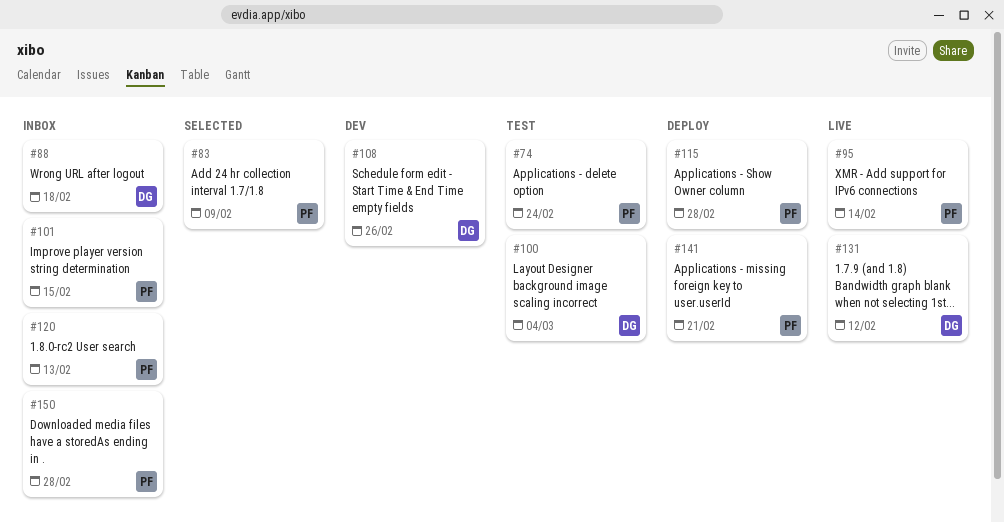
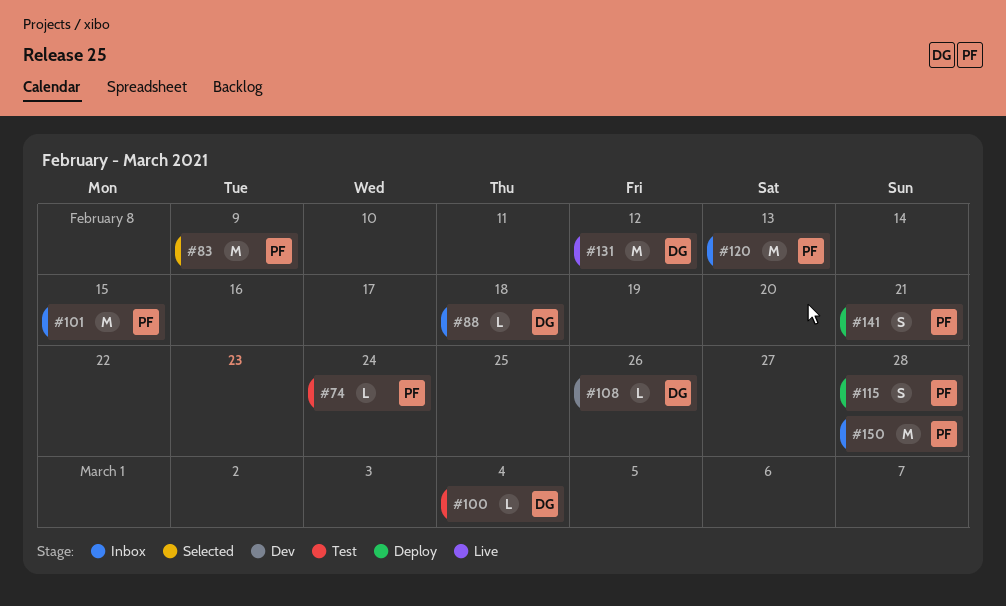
#95: present -> none

